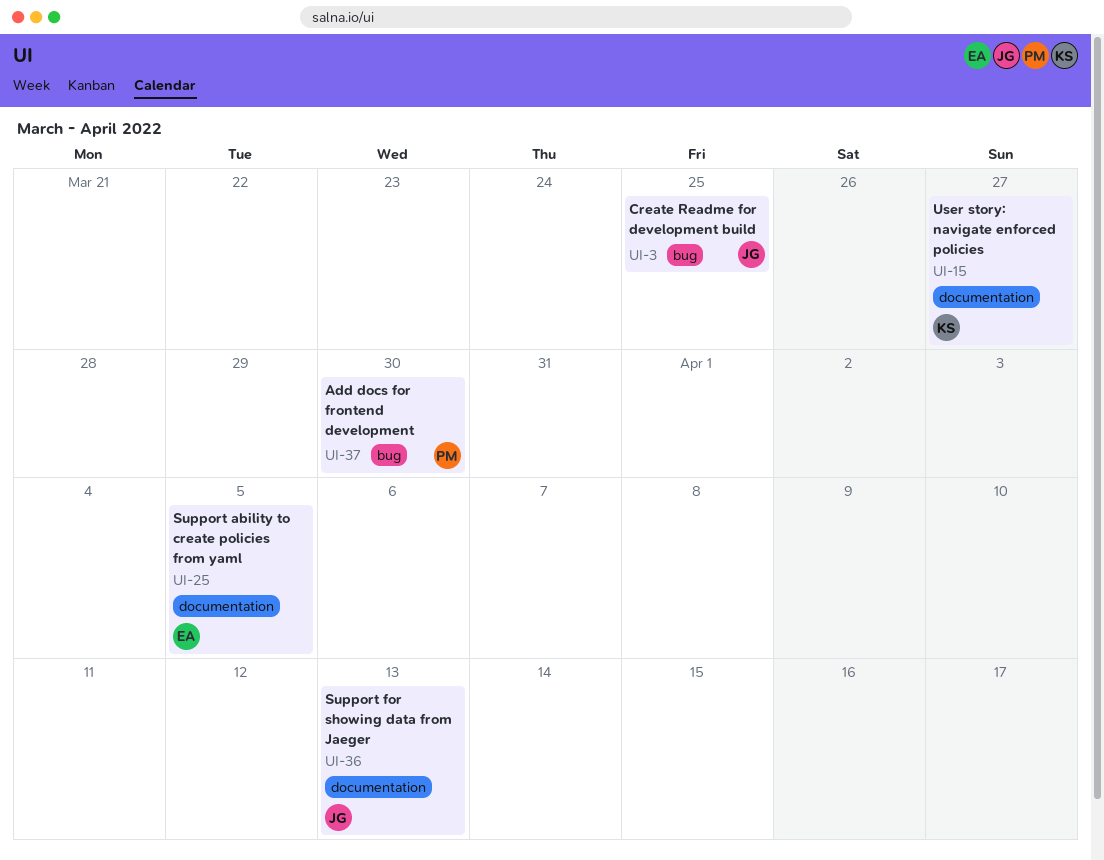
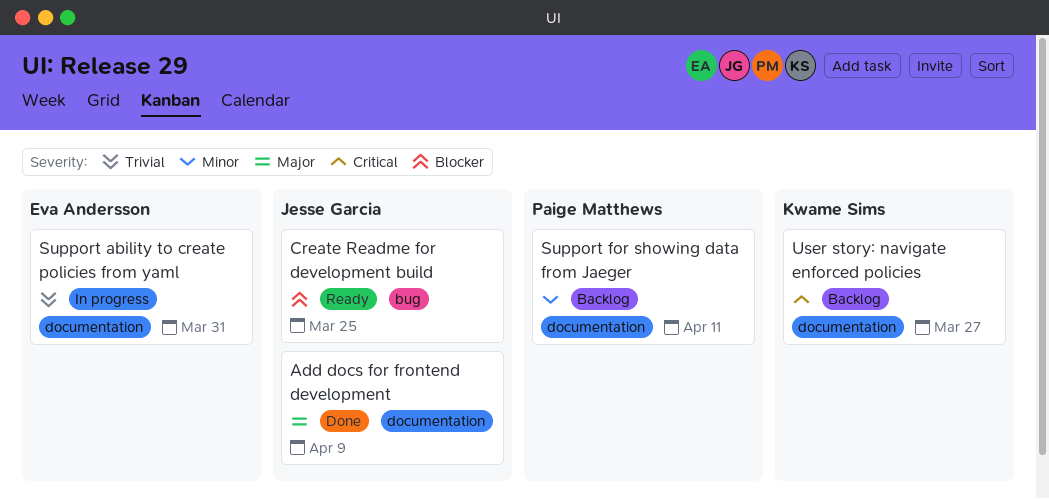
Add docs for frontend development, owner: Paige Matthews -> Jesse Garcia
Add docs for frontend development, label: bug -> documentation
Add docs for frontend development, due: Mar 30 -> Apr 9
Support ability to create policies from yaml, due: Apr 5 -> Mar 31
Support for showing data from Jaeger, owner: Jesse Garcia -> Paige Matthews
Support for showing data from Jaeger, due: Apr 13 -> Apr 11

